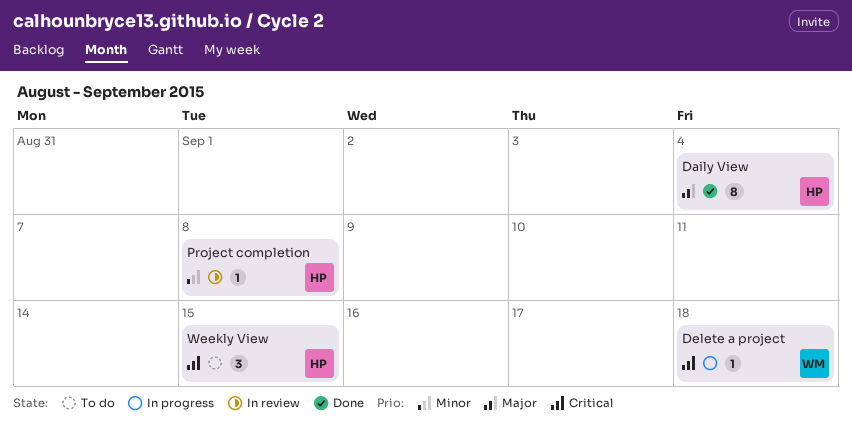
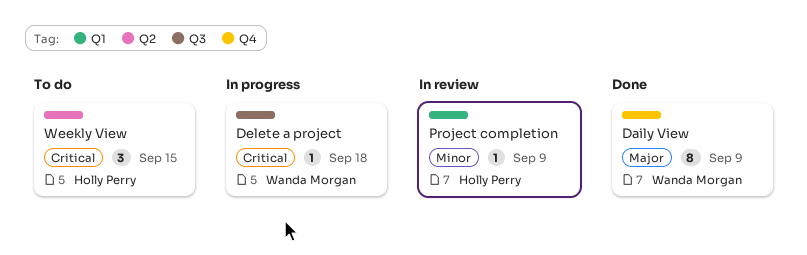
Daily View, owner: Holly Perry -> Wanda Morgan
Daily View, due: Sep 4 -> Sep 9
Project completion, due: Sep 8 -> Sep 9

